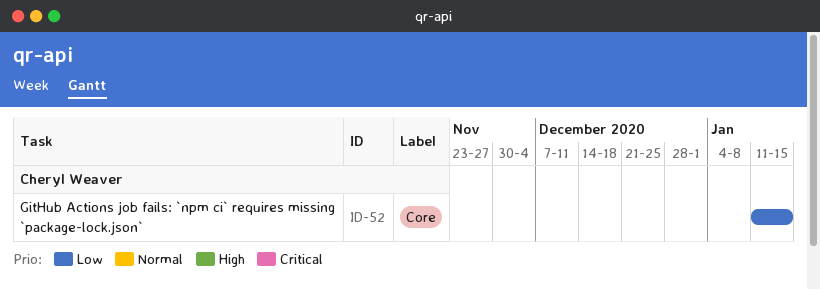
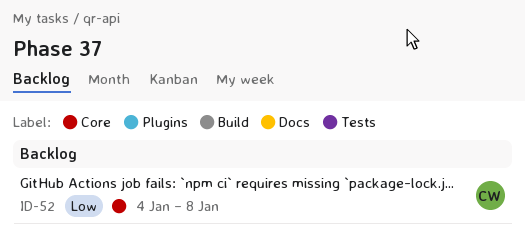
ID-52, start: Jan 11 -> Jan 4
ID-52, due: Jan 15 -> Jan 8

